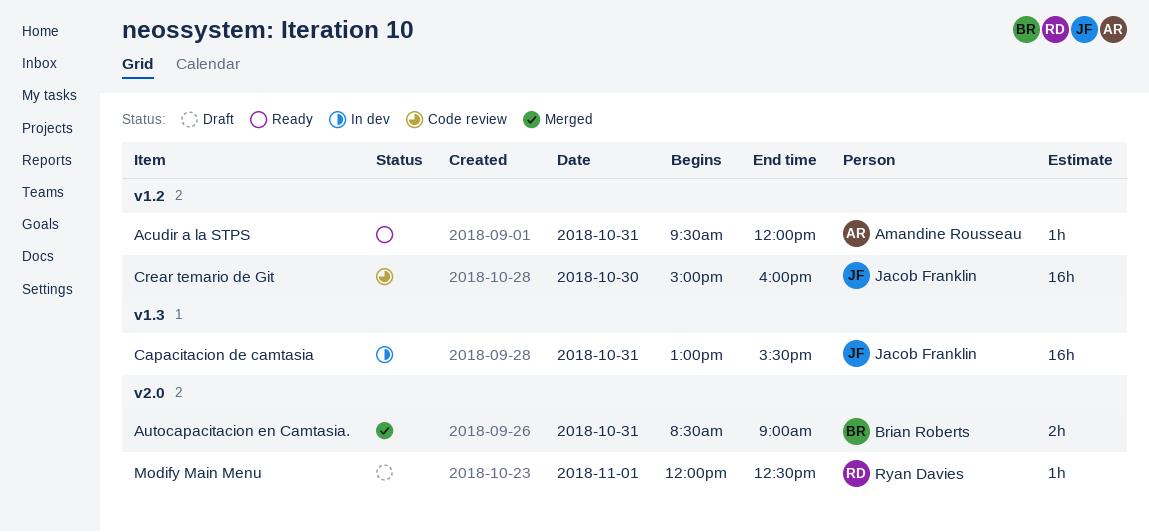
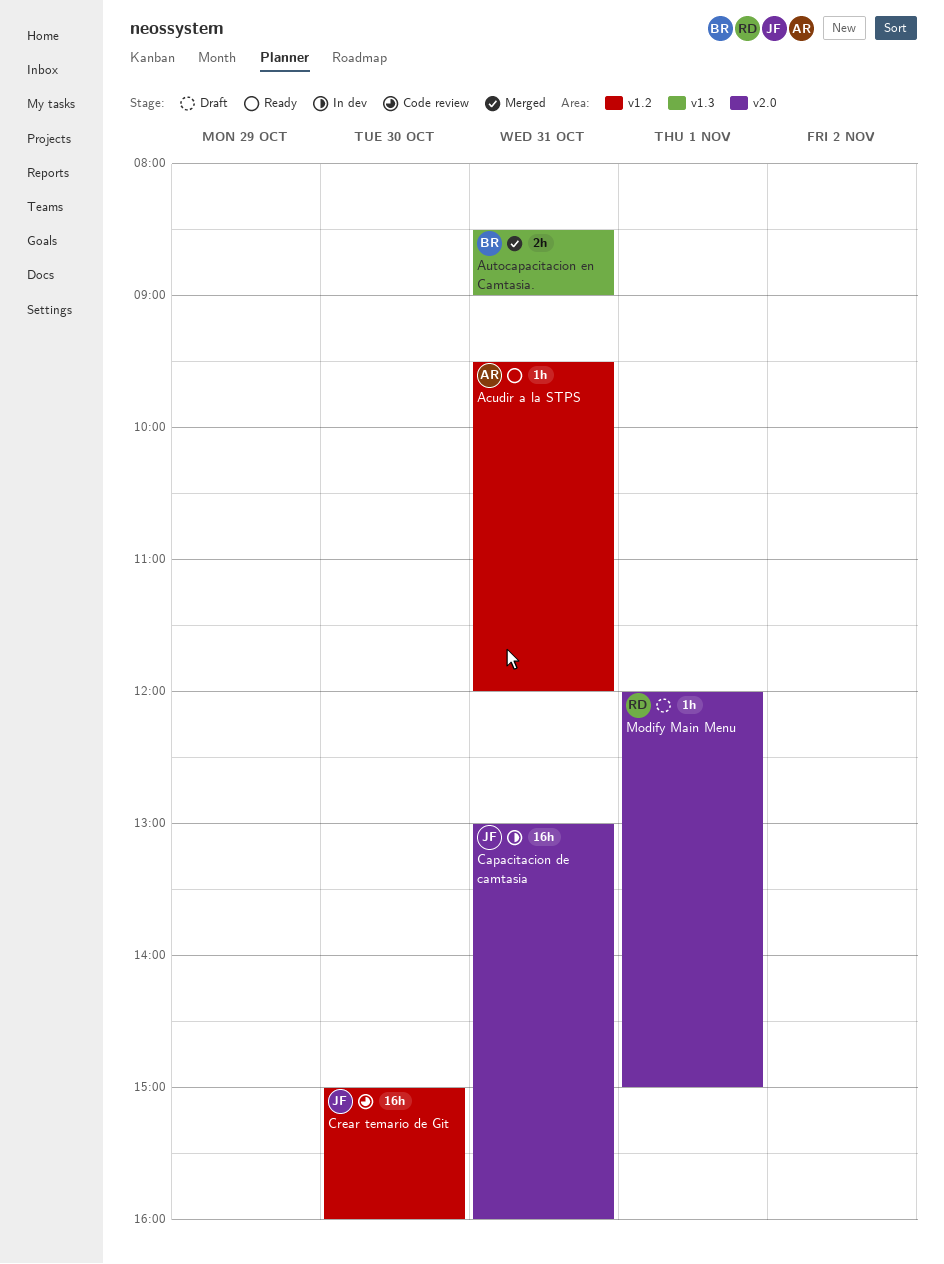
Autocapacitacion en Camtasia., label: v2.0 -> v1.3
Capacitacion de camtasia, label: v1.3 -> v2.0
Capacitacion de camtasia, ends: 15:30 -> 16:00
Modify Main Menu, ends: 12:30 -> 15:00

